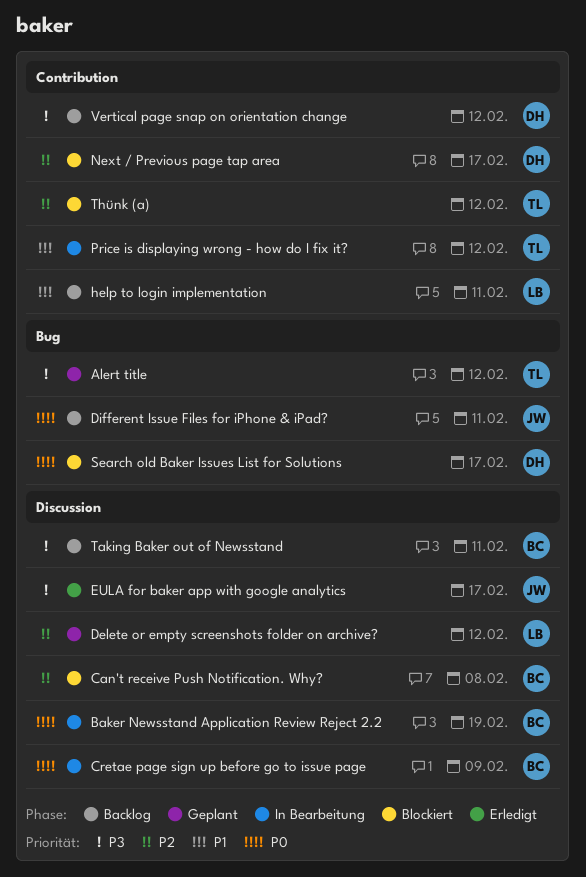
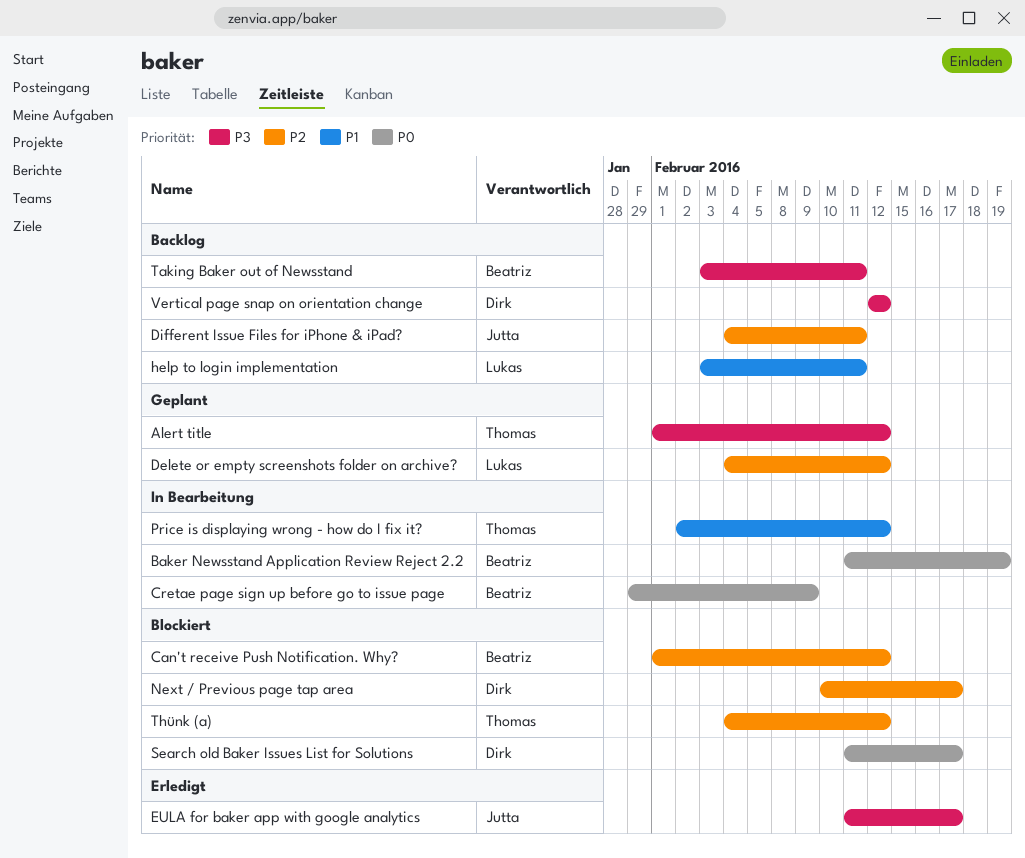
Can't receive Push Notification. Why?, due: Feb 8 -> Feb 12
Different Issue Files for iPhone & iPad?, priority: P0 -> P2

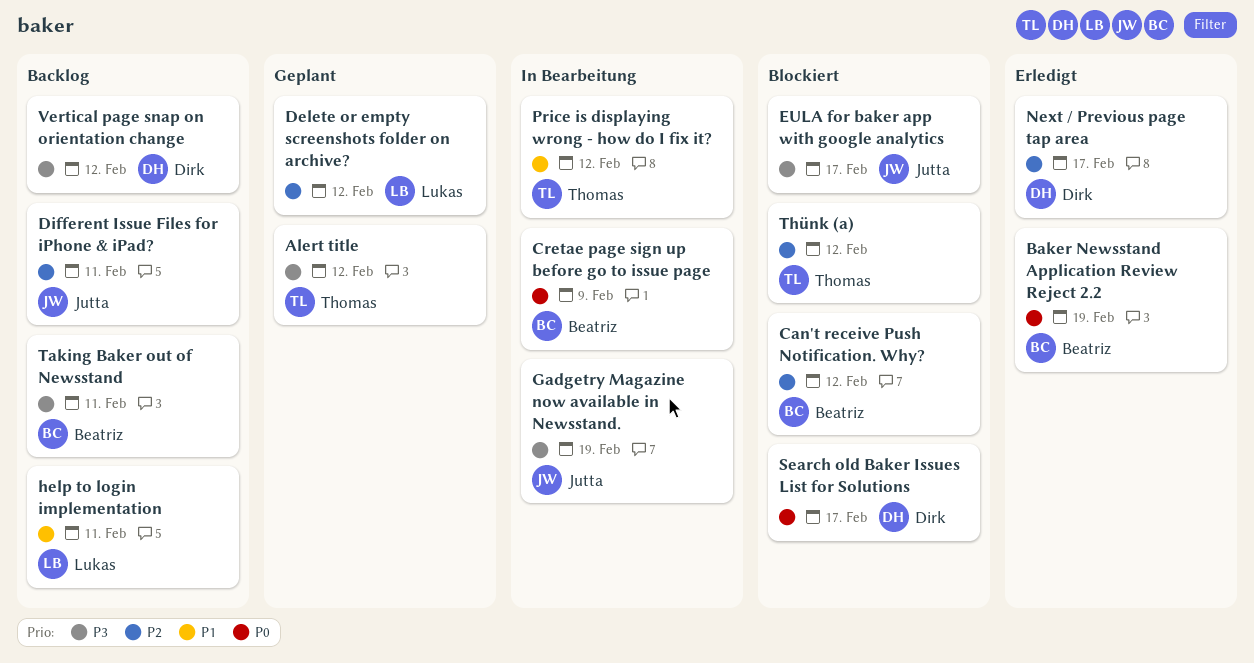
Baker Newsstand Application Review Reject 2.2, status: In Bearbeitung -> Erledigt
EULA for baker app with google analytics, status: Erledigt -> Blockiert
Gadgetry Magazine now available in Newsstand.: none -> present
Next / Previous page tap area, status: Blockiert -> Erledigt

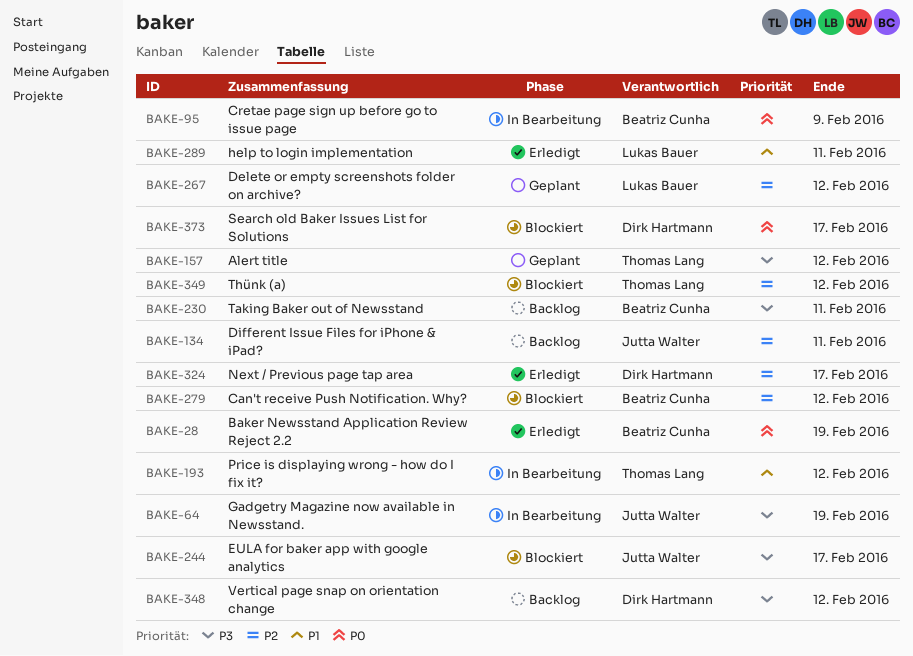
help to login implementation, status: Backlog -> Erledigt

